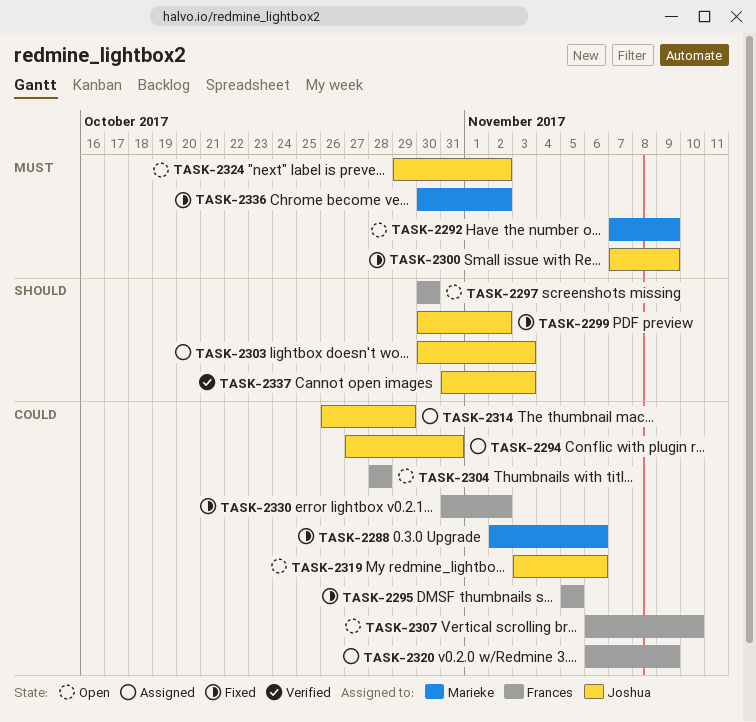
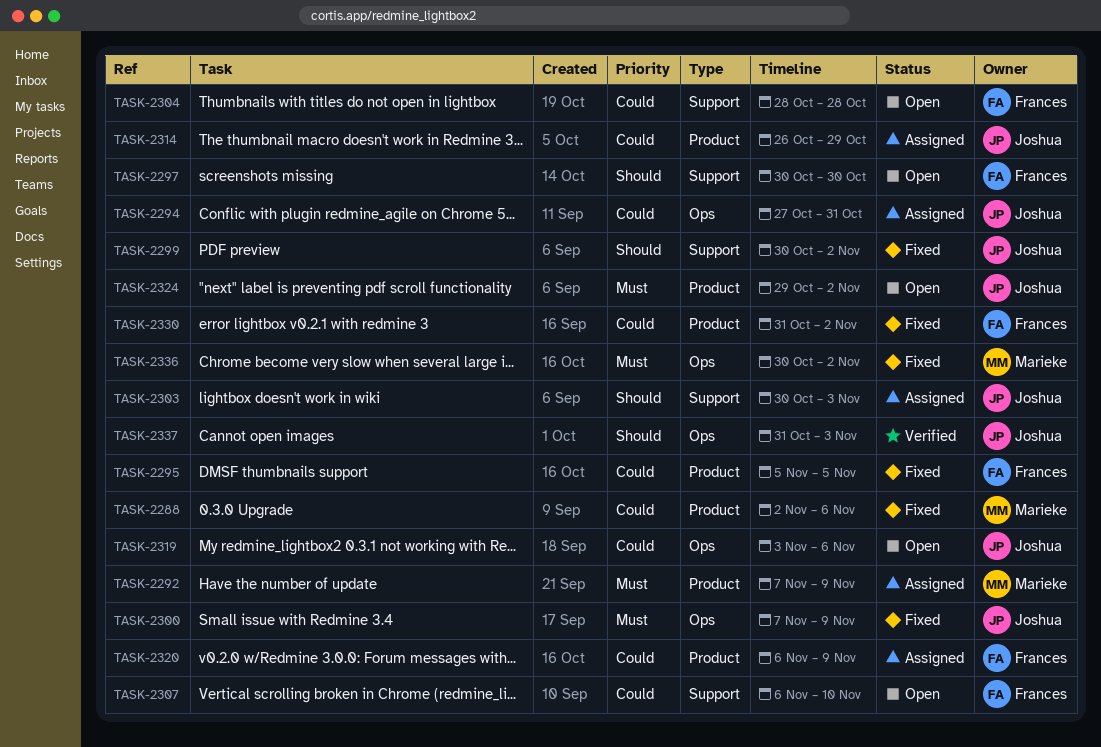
TASK-2292, status: Open -> Assigned

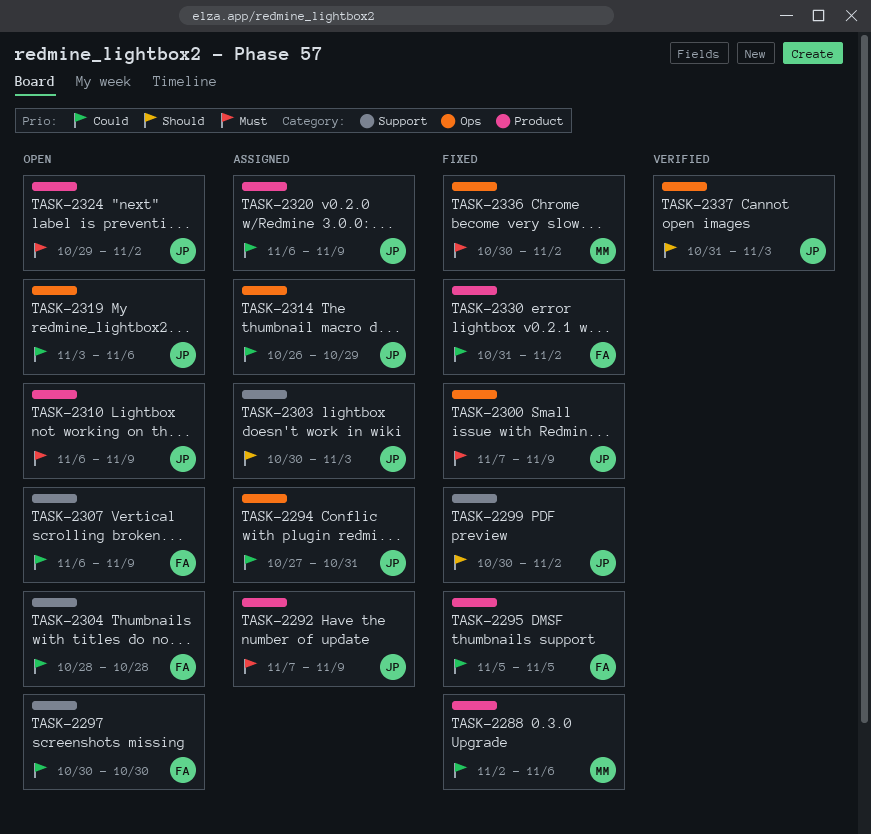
TASK-2292, owner: Marieke -> Joshua
TASK-2297, priority: Should -> Could
TASK-2307, due: Nov 10 -> Nov 9
TASK-2310: none -> present
TASK-2314, label: Product -> Ops
TASK-2320, owner: Frances -> Joshua

